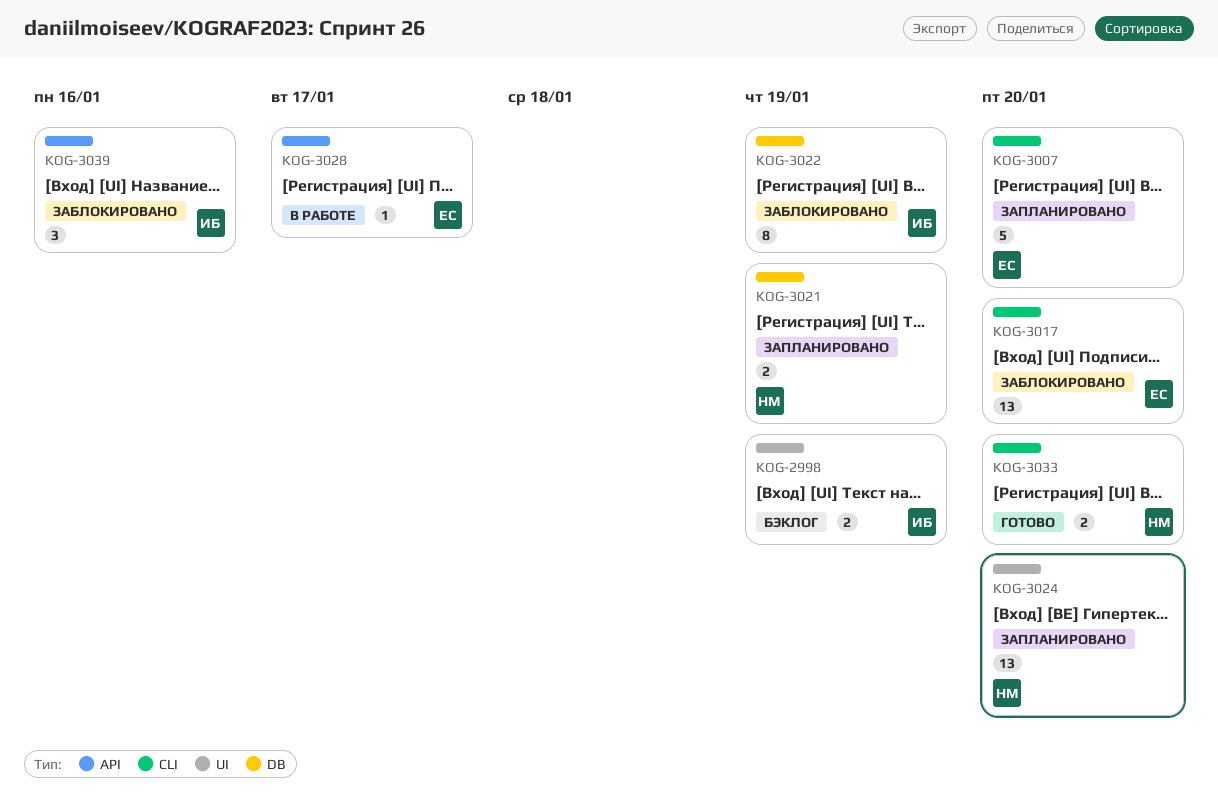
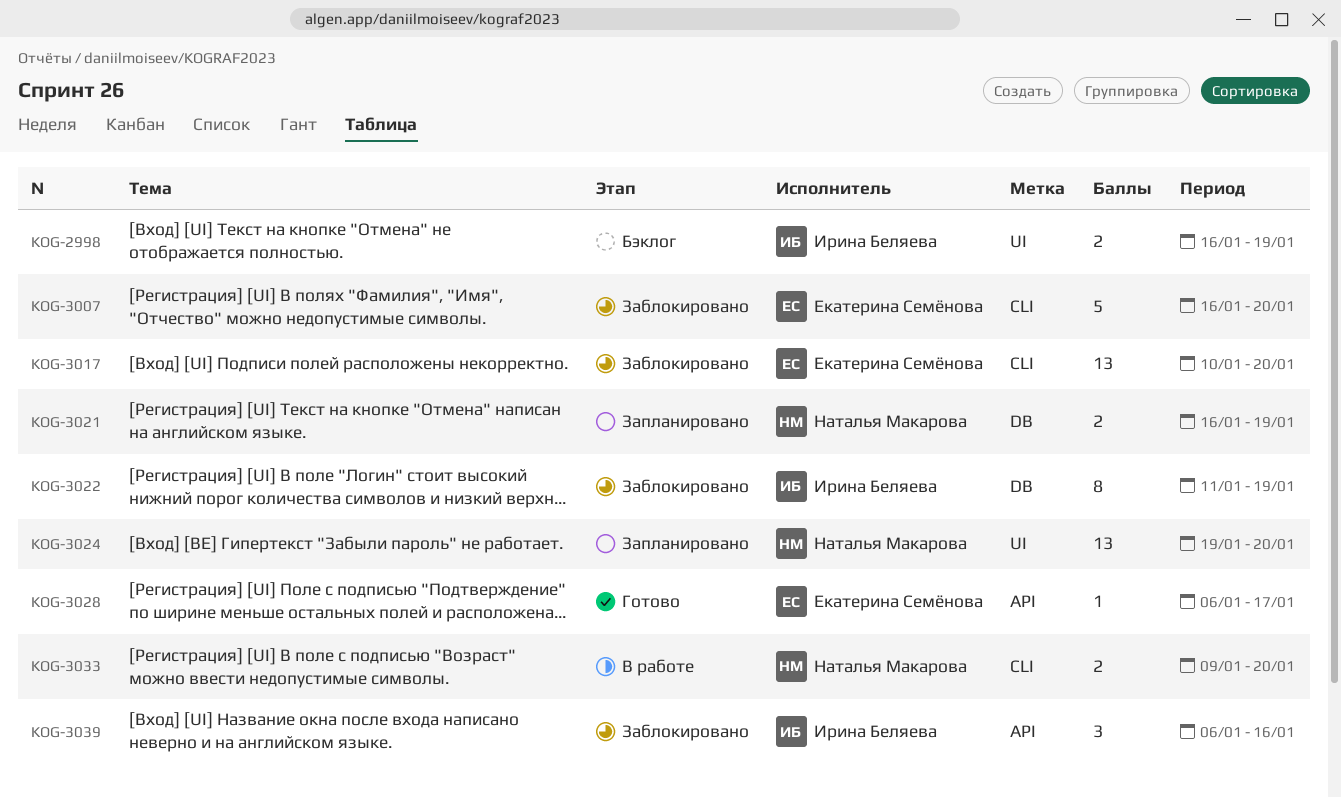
KOG-3007, status: Запланировано -> Заблокировано
KOG-3028, status: В работе -> Готово
KOG-3033, status: Готово -> В работе

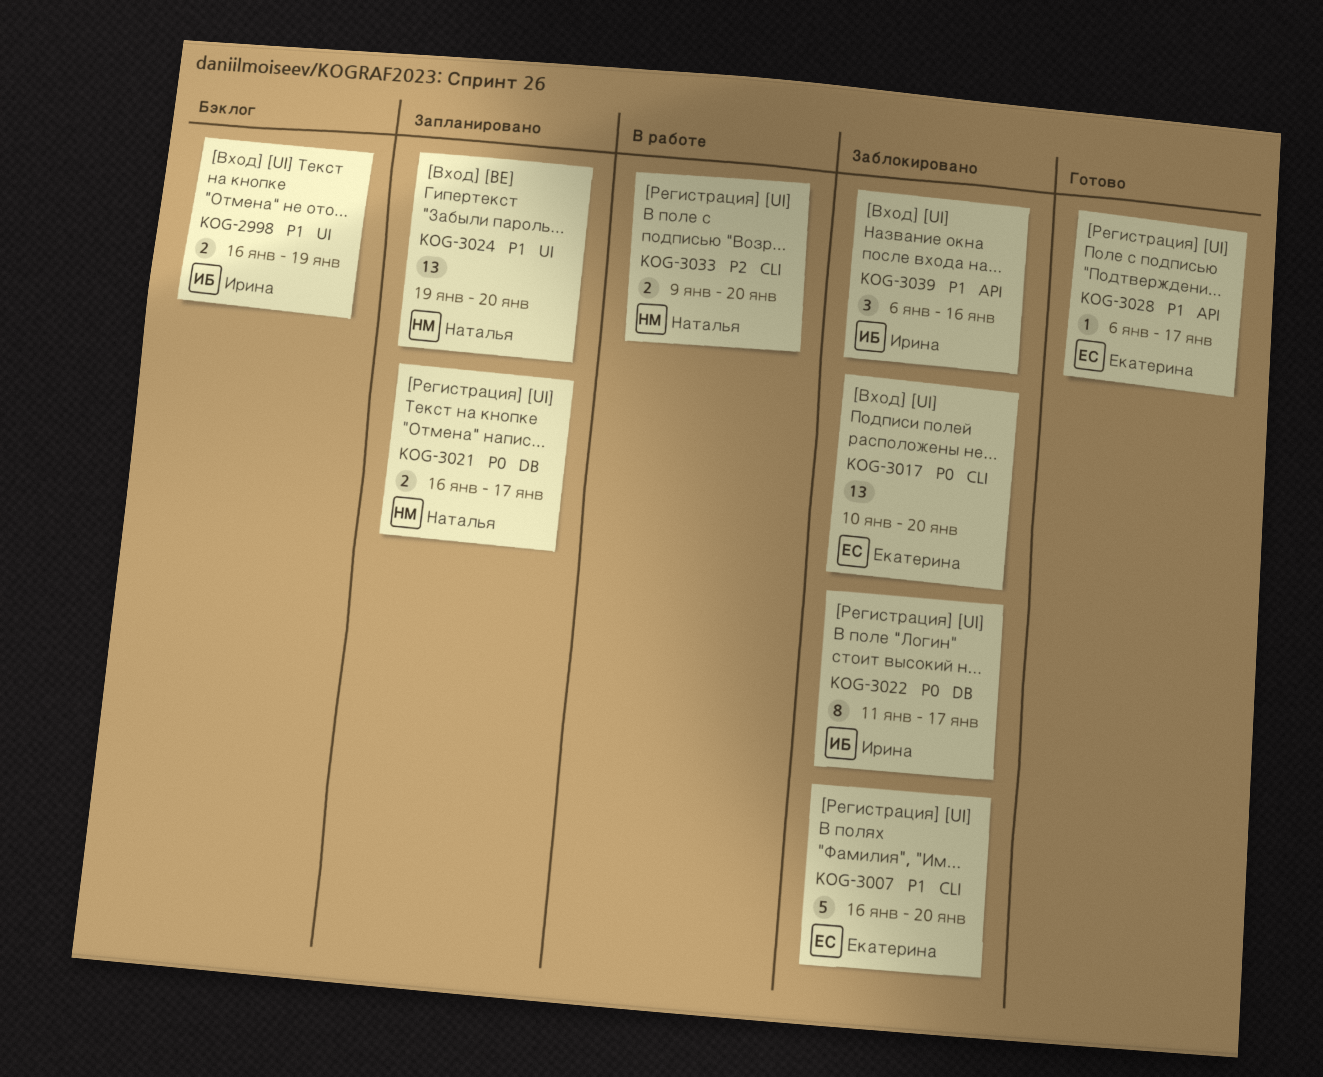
KOG-3021, due: Jan 19 -> Jan 17
KOG-3022, due: Jan 19 -> Jan 17

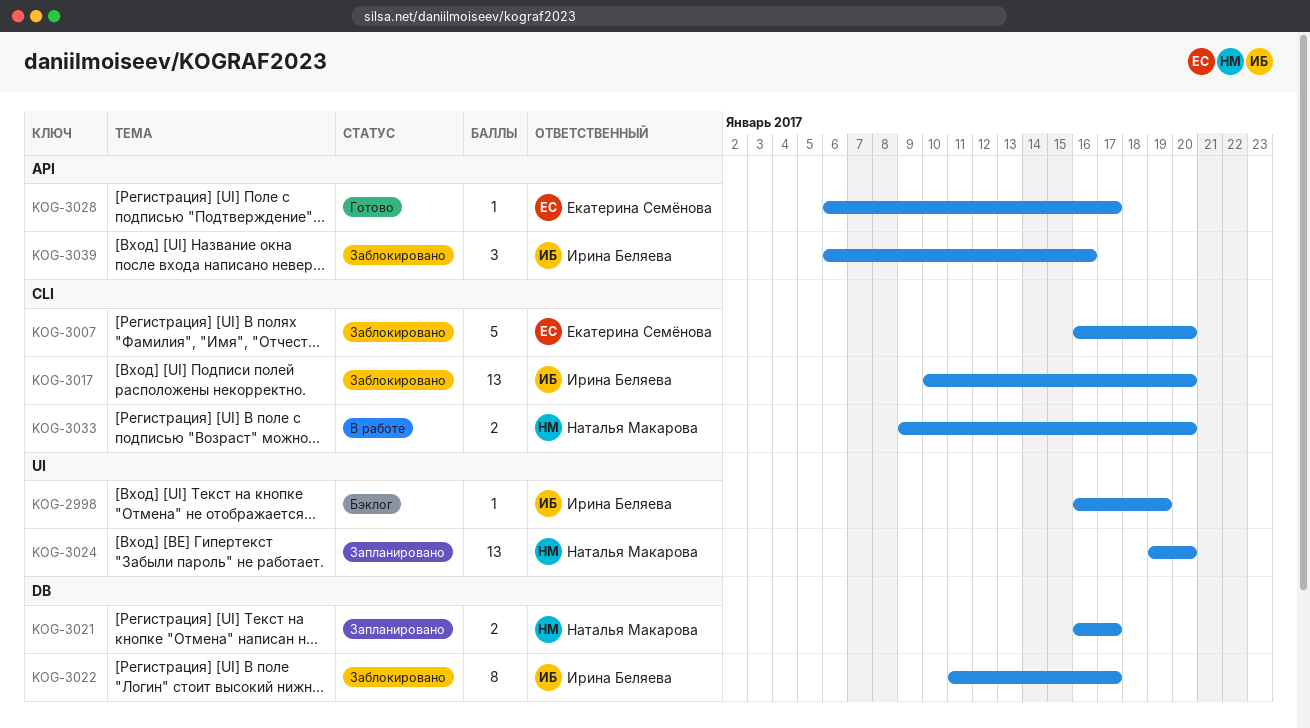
KOG-2998, estimate: 2 -> 1
KOG-3017, owner: Екатерина Семёнова -> Ирина Беляева

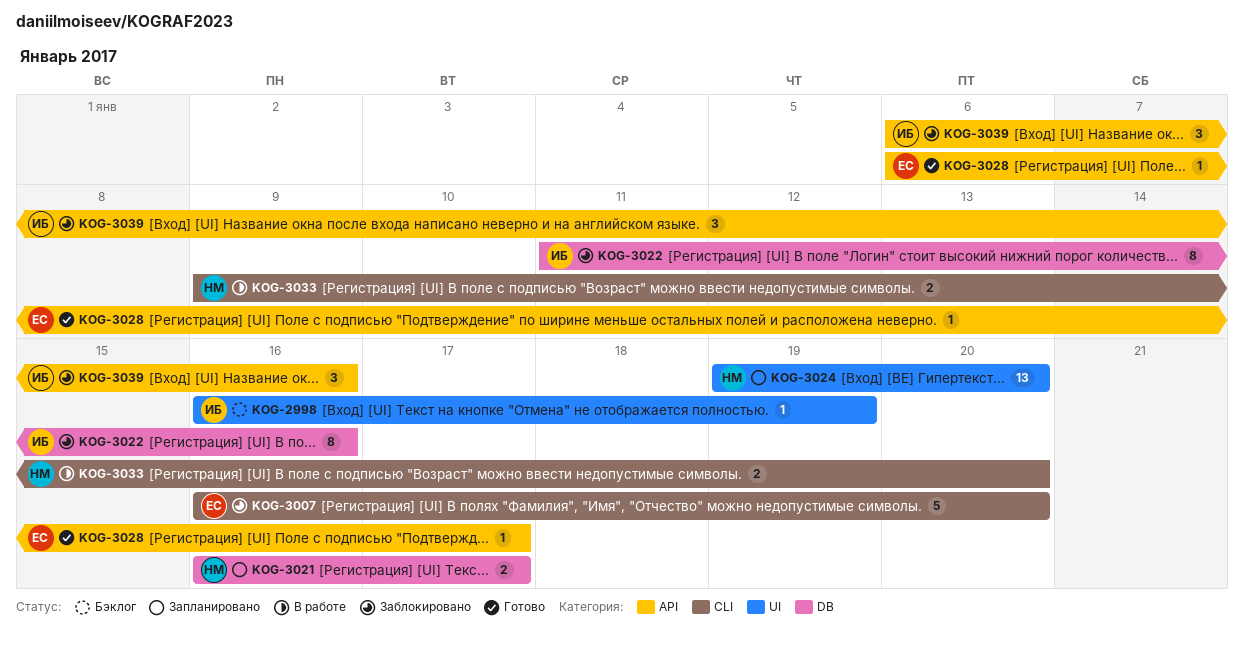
KOG-3017: present -> none
KOG-3022, due: Jan 17 -> Jan 16

